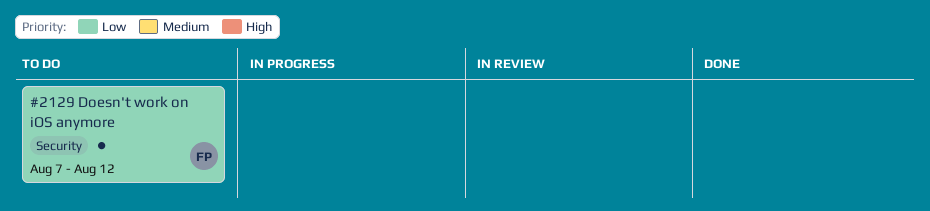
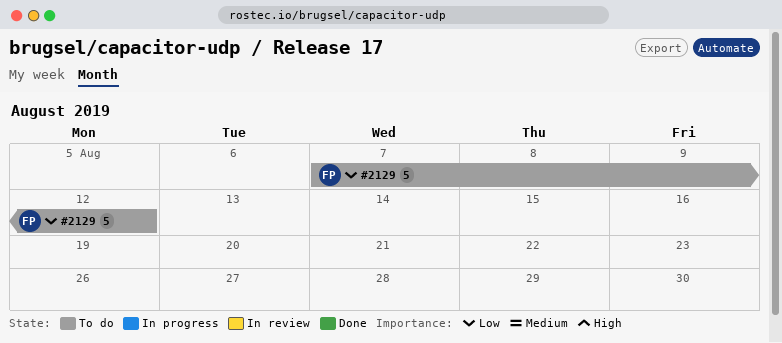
#2129, estimate: 1 -> 5

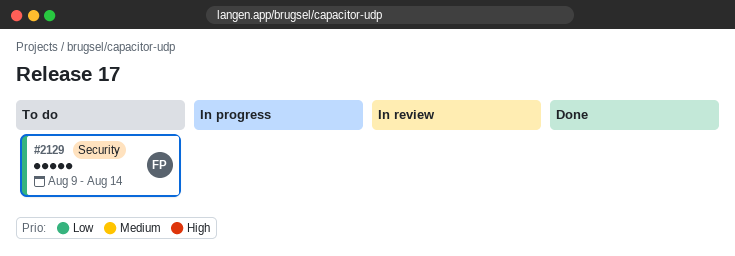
#2129, start: Aug 7 -> Aug 9
#2129, due: Aug 12 -> Aug 14

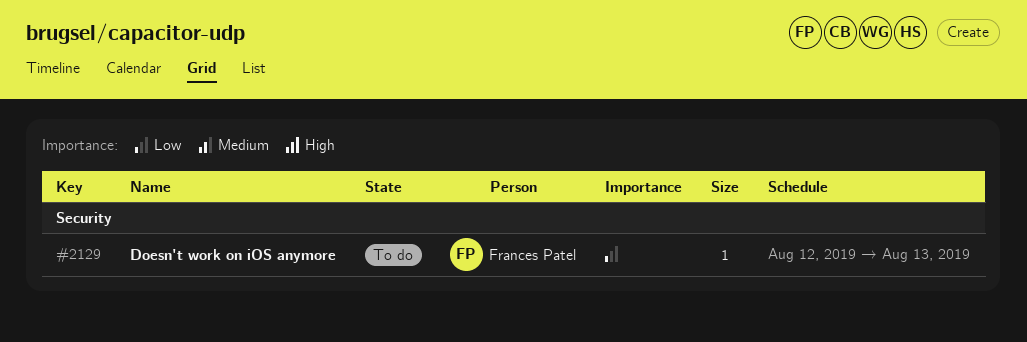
#2129, estimate: 5 -> 1
#2129, start: Aug 9 -> Aug 12
#2129, due: Aug 14 -> Aug 13

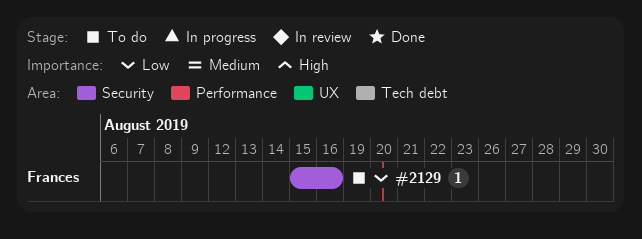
#2129, start: Aug 12 -> Aug 15
#2129, due: Aug 13 -> Aug 16

